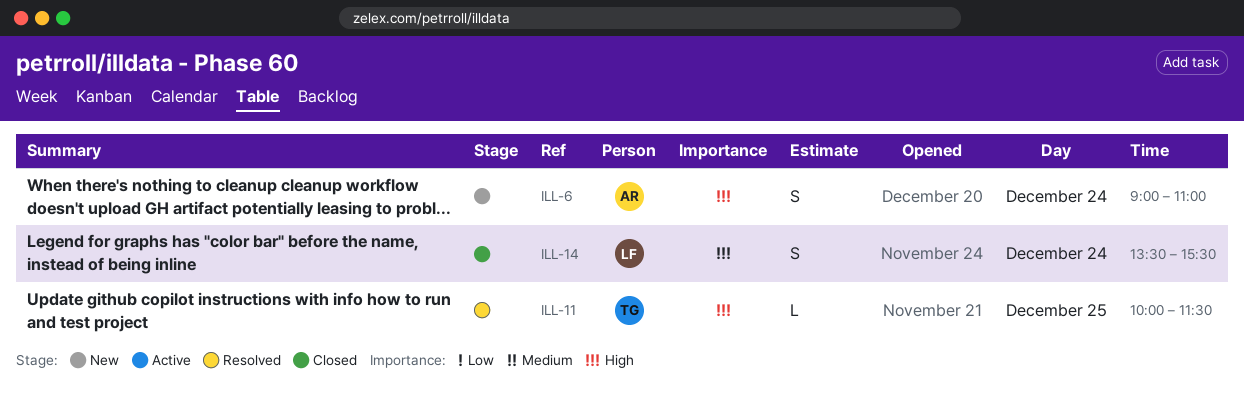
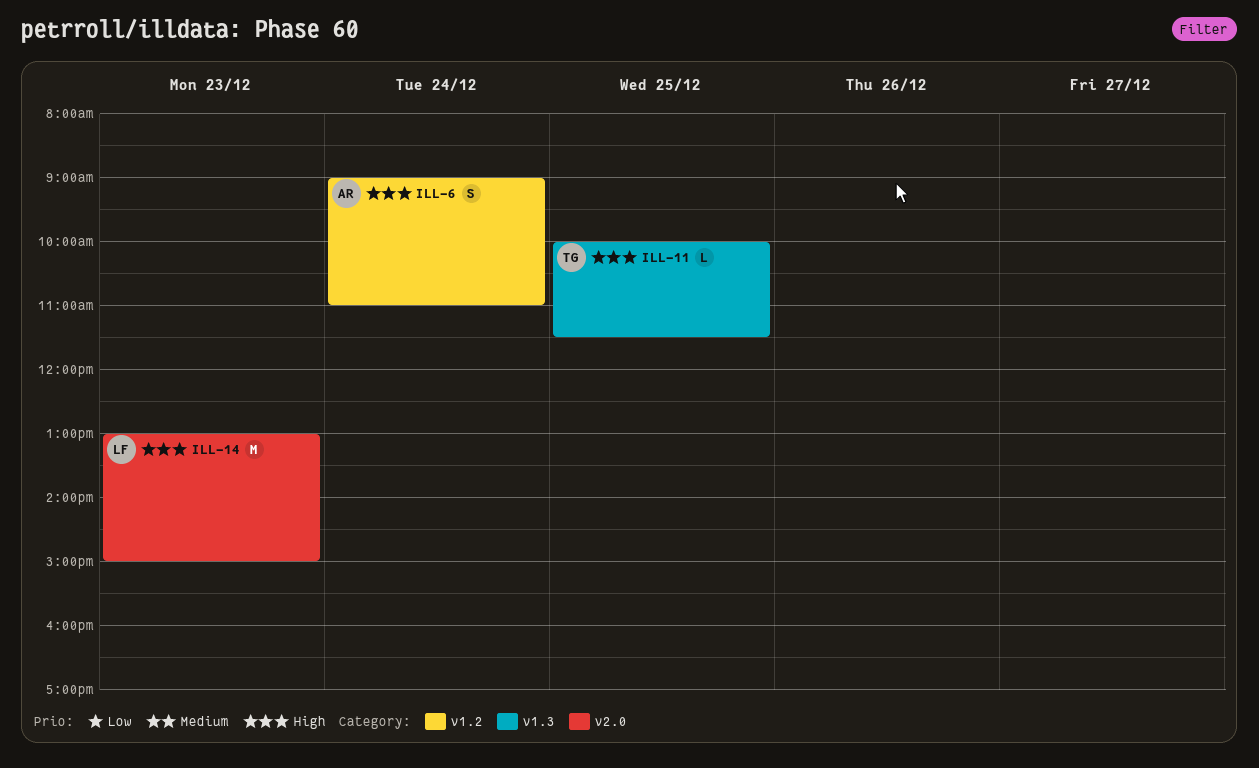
ILL-14, estimate: S -> M
ILL-14, day: Dec 24 -> Dec 23
ILL-14, begins: 13:30 -> 13:00
ILL-14, ends: 15:30 -> 15:00

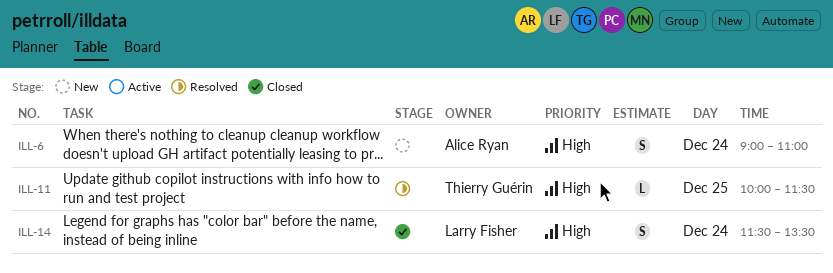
ILL-14, estimate: M -> S
ILL-14, day: Dec 23 -> Dec 24
ILL-14, begins: 13:00 -> 11:30
ILL-14, ends: 15:00 -> 13:30

